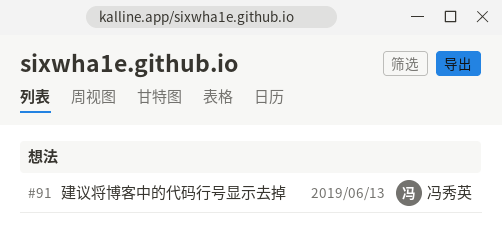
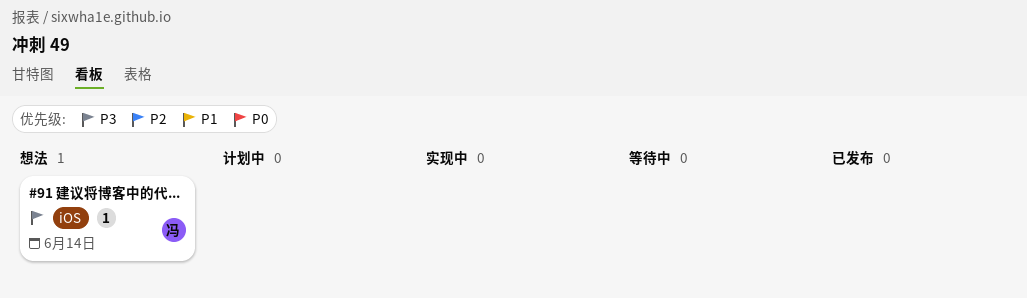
#91, due: Jun 13 -> Jun 14

